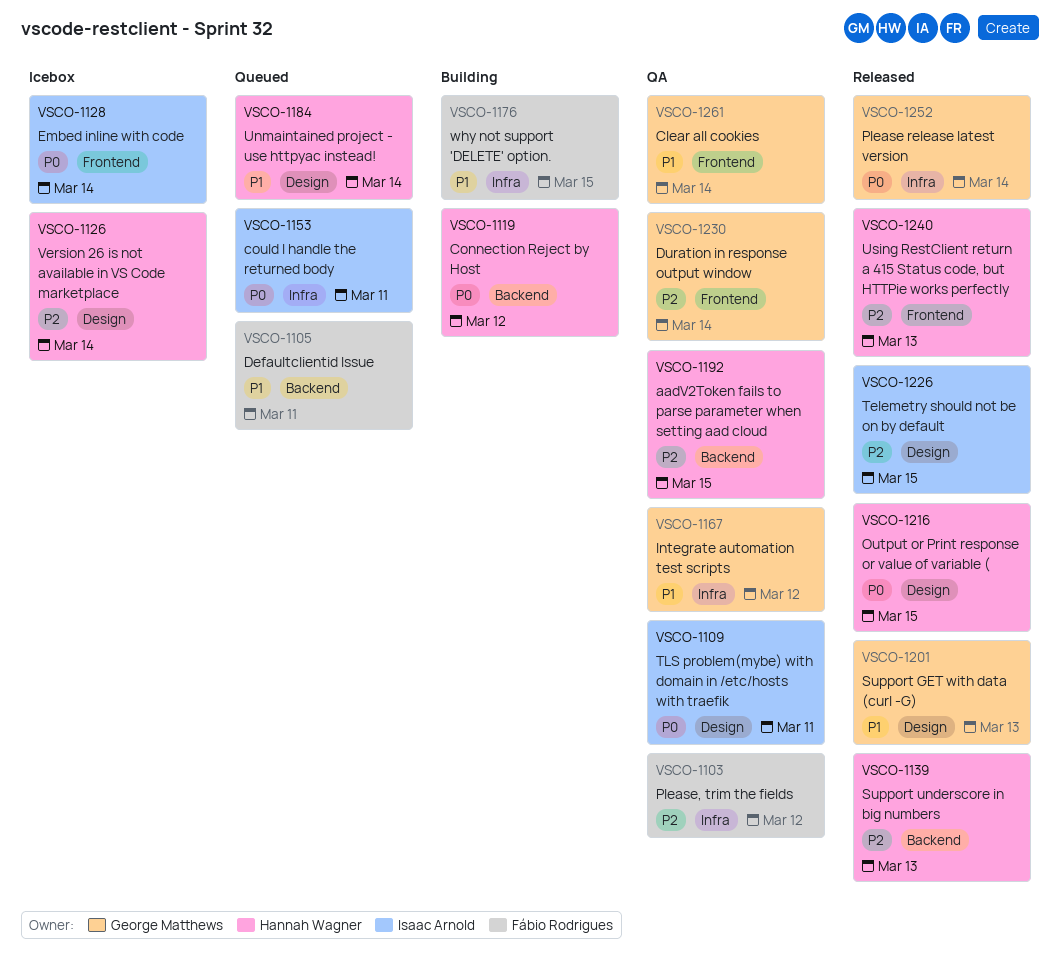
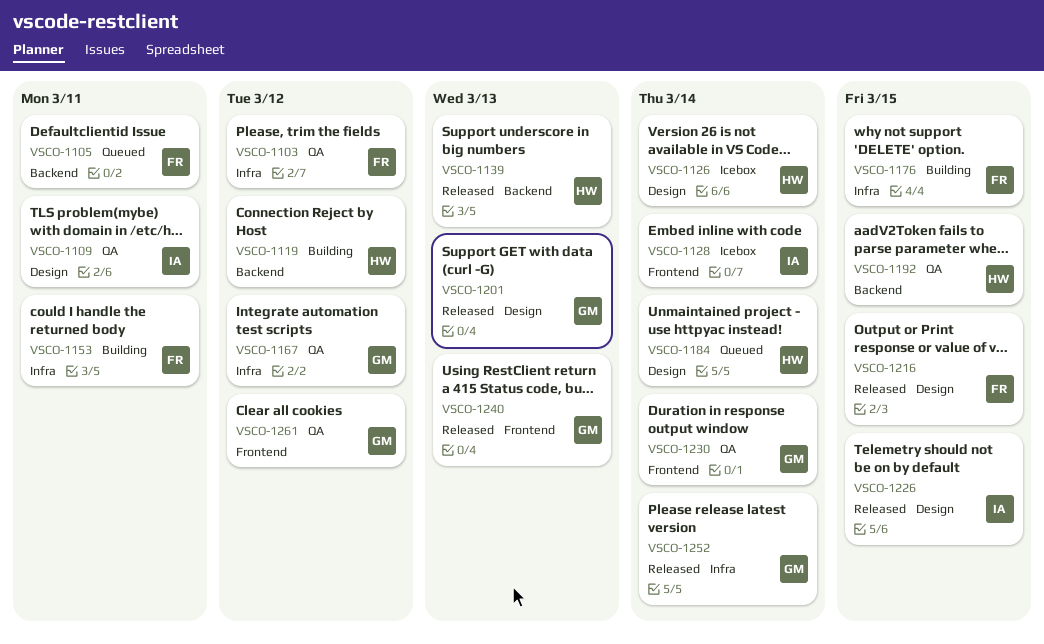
VSCO-1153, status: Queued -> Building
VSCO-1153, owner: Isaac Arnold -> Fábio Rodrigues
VSCO-1216, owner: Hannah Wagner -> Fábio Rodrigues
VSCO-1240, owner: Hannah Wagner -> George Matthews
VSCO-1261, due: Mar 14 -> Mar 12

